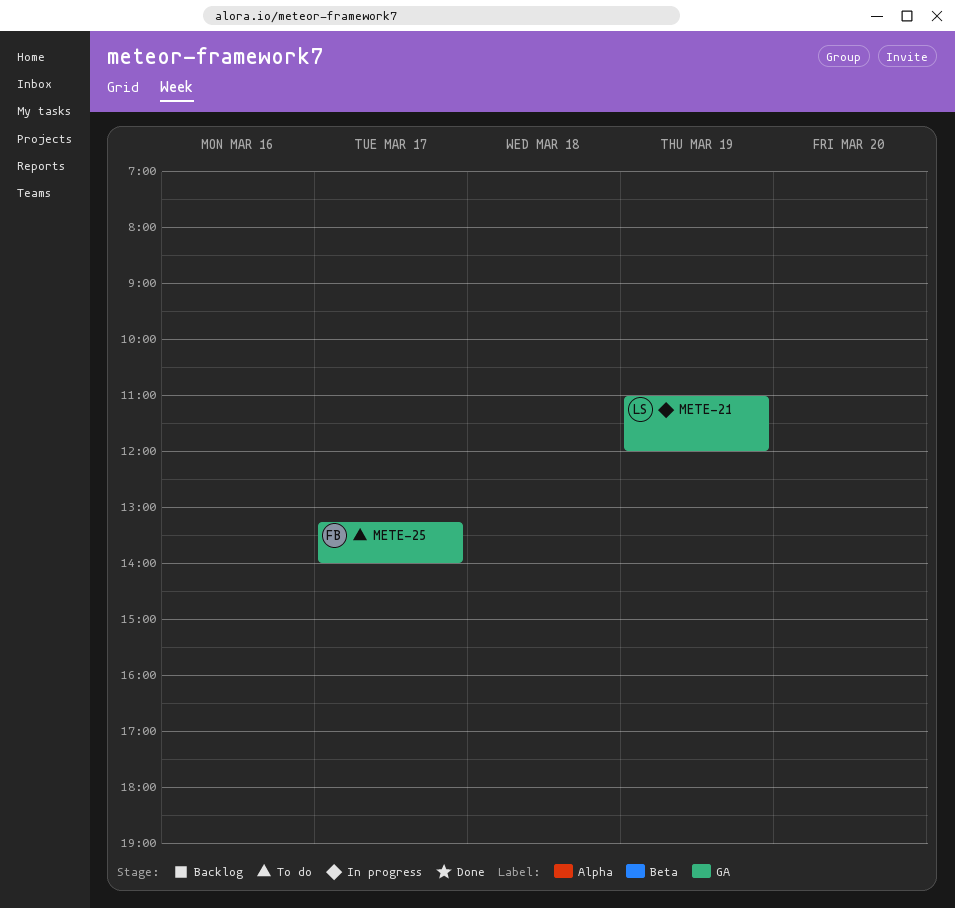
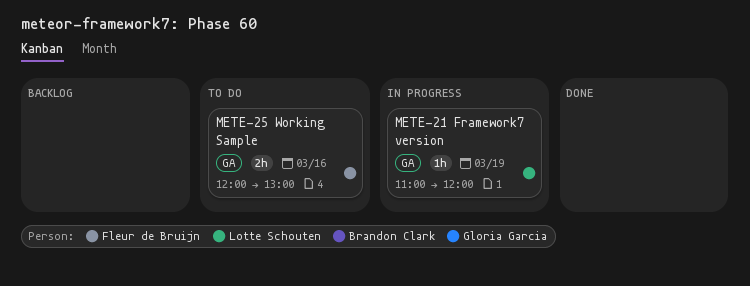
METE-25, day: Mar 17 -> Mar 16
METE-25, begins: 13:15 -> 12:00
METE-25, ends: 14:00 -> 13:00

